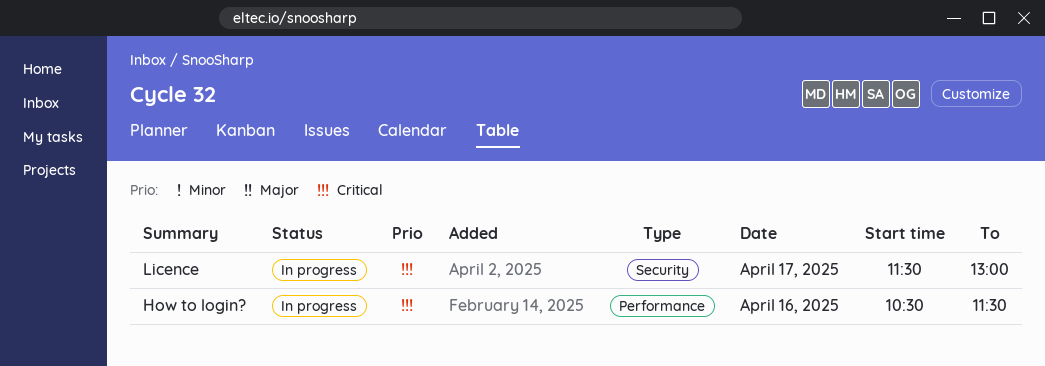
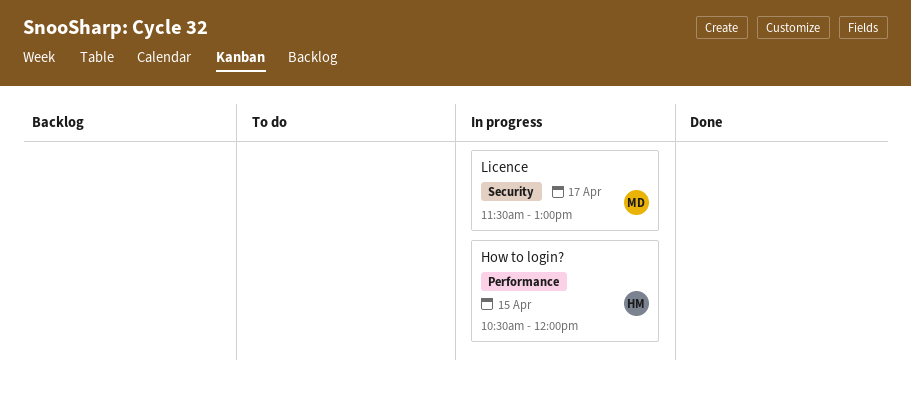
How to login?, day: Apr 16 -> Apr 15
How to login?, ends: 11:30 -> 12:00

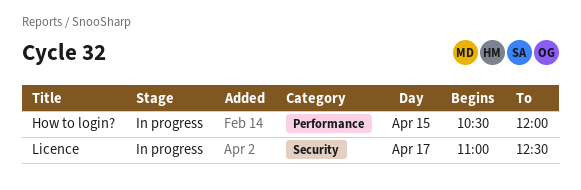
Licence, begins: 11:30 -> 11:00
Licence, ends: 13:00 -> 12:30

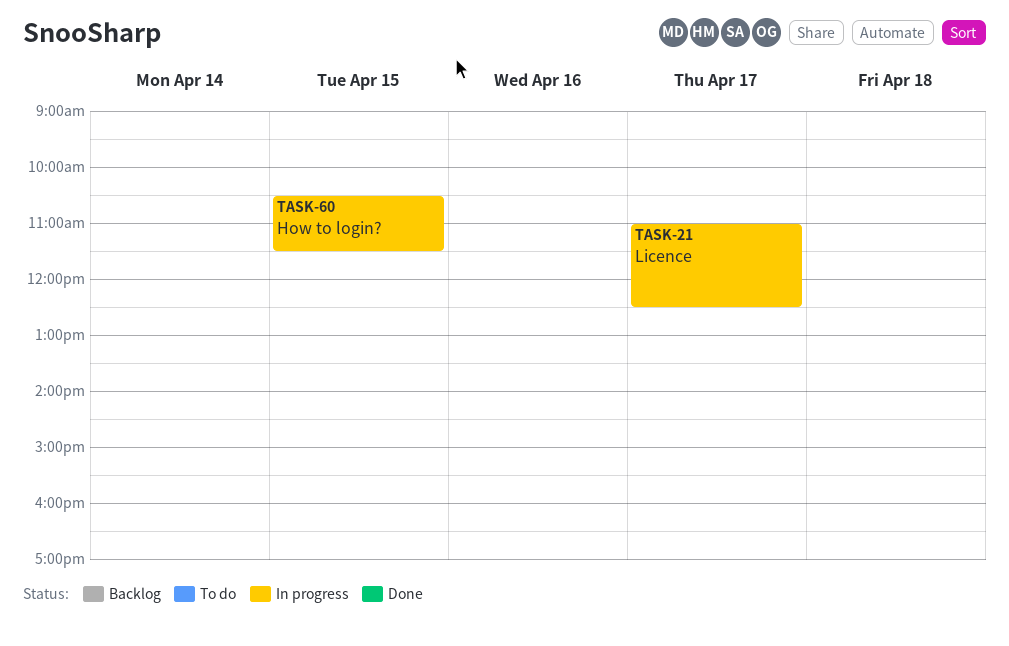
How to login?, ends: 12:00 -> 11:30

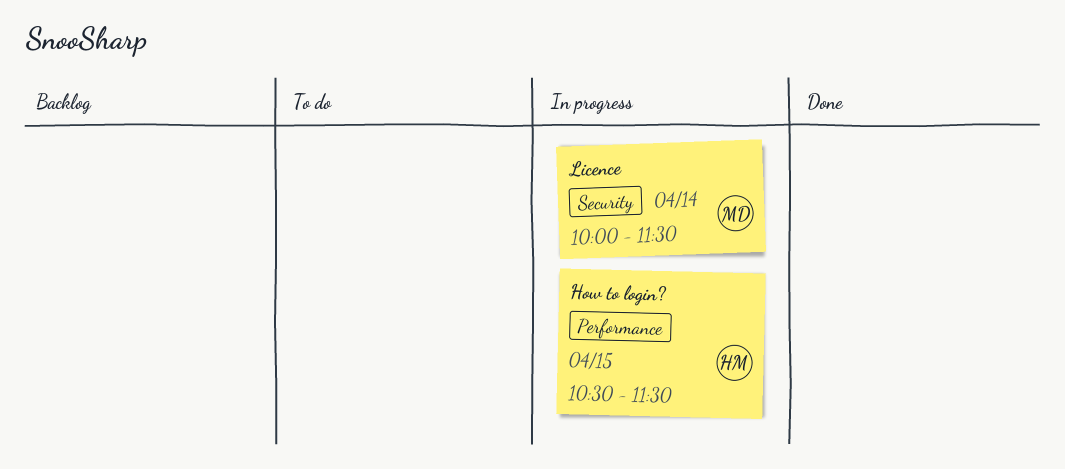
Licence, day: Apr 17 -> Apr 14
Licence, begins: 11:00 -> 10:00
Licence, ends: 12:30 -> 11:30

